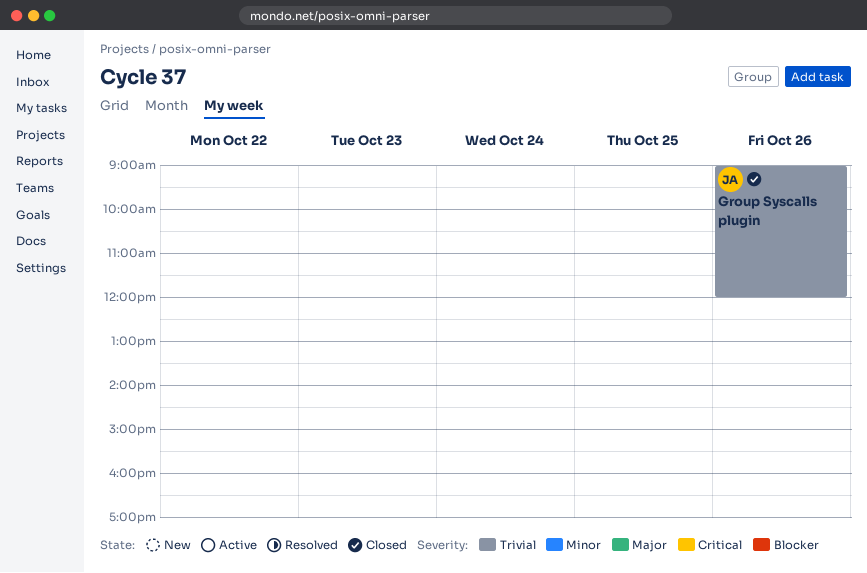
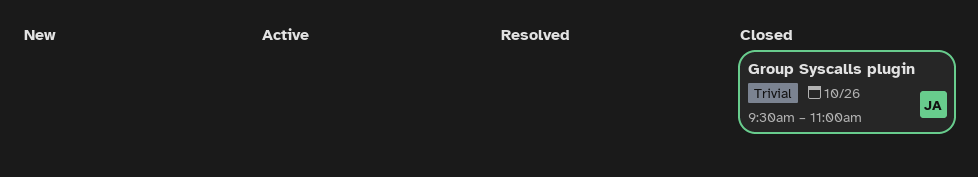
Group Syscalls plugin, begins: 09:00 -> 09:30
Group Syscalls plugin, ends: 12:00 -> 11:00

